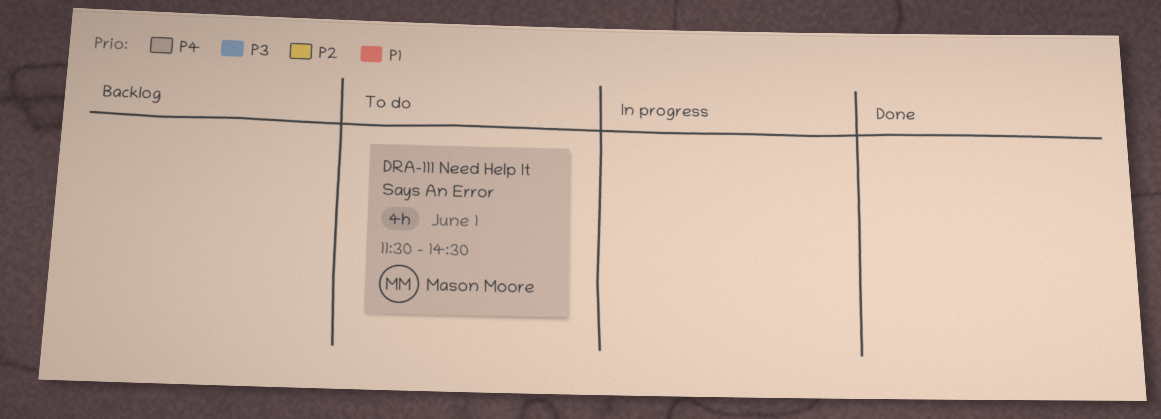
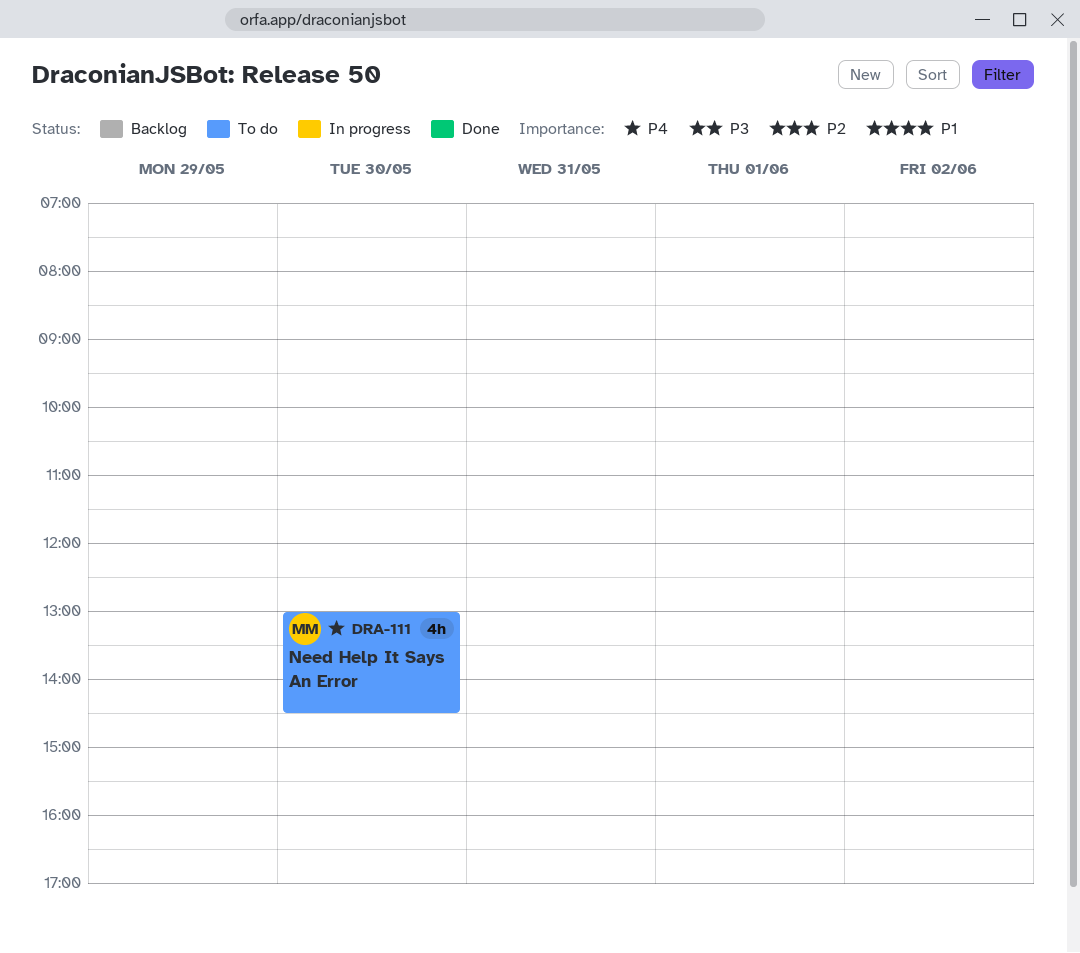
DRA-111, day: Jun 1 -> May 30
DRA-111, begins: 11:30 -> 13:00

